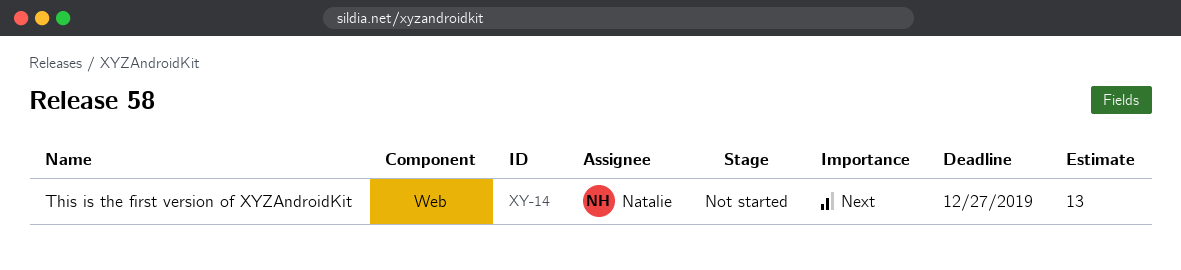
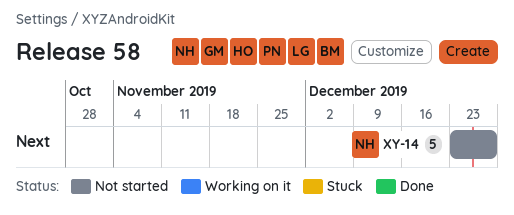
XY-14, estimate: 13 -> 5

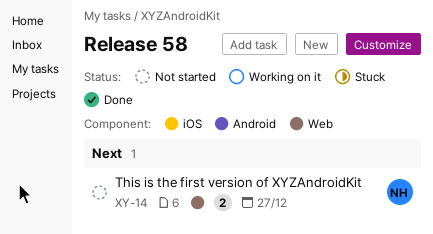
XY-14, estimate: 5 -> 2

